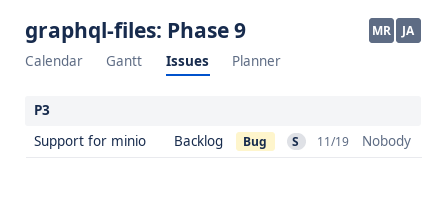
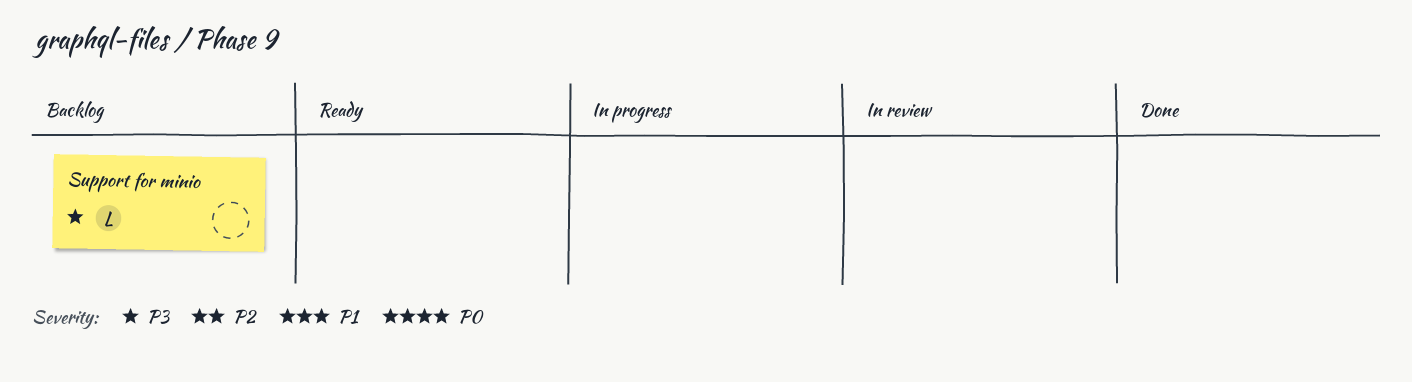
Support for minio, estimate: S -> L

